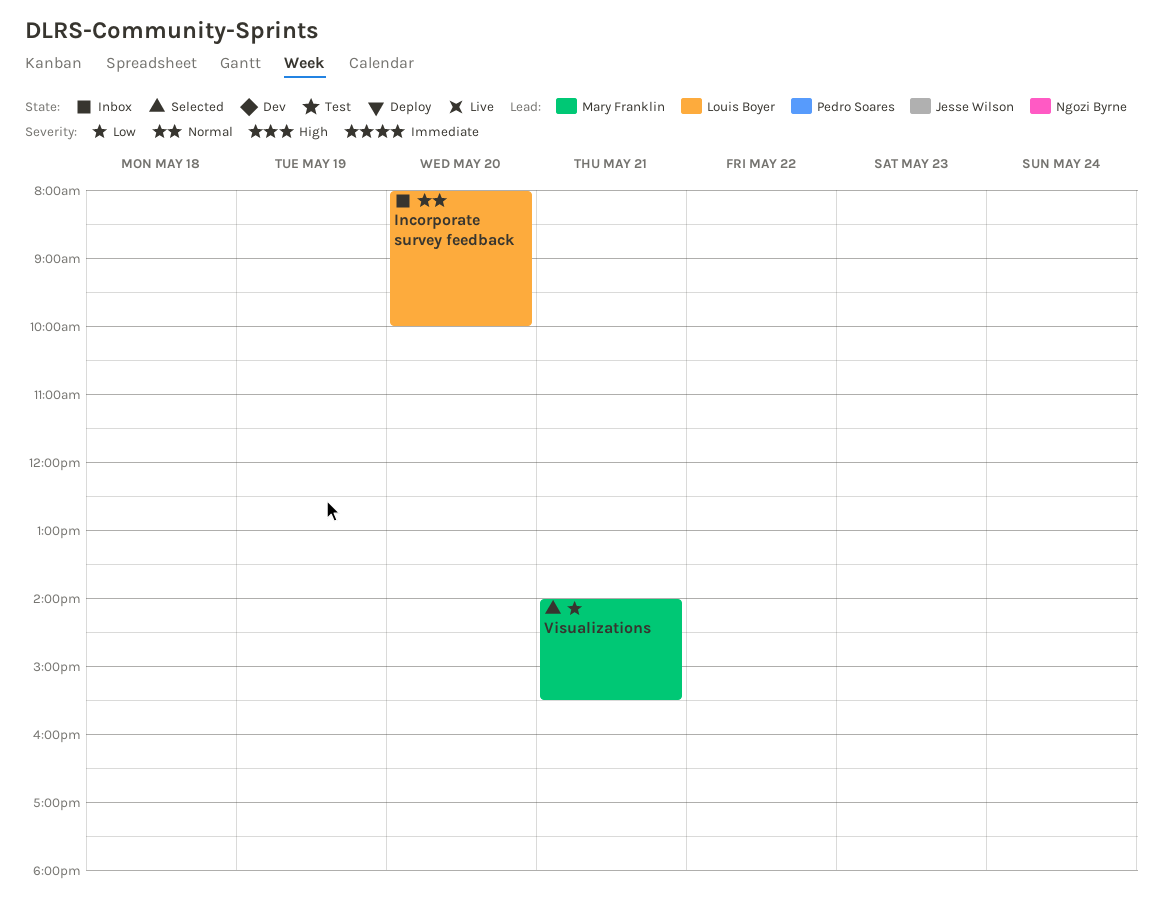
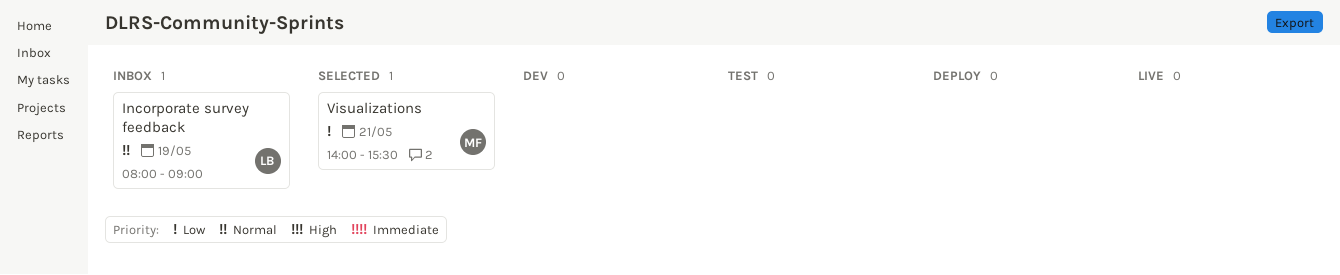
Incorporate survey feedback, day: May 20 -> May 19
Incorporate survey feedback, ends: 10:00 -> 09:00

